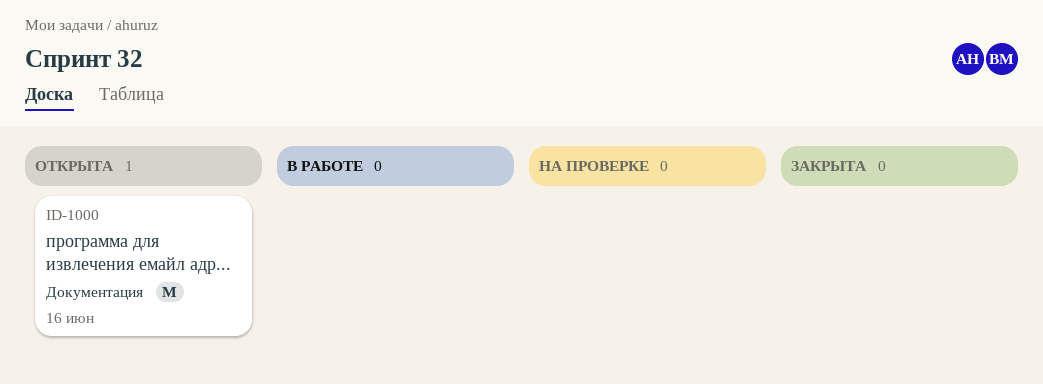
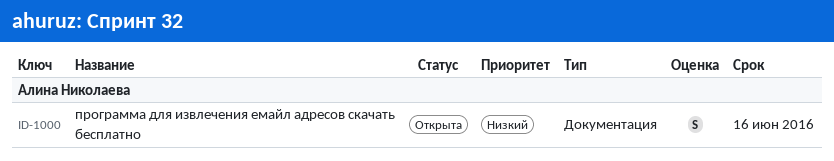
ID-1000, estimate: M -> S

